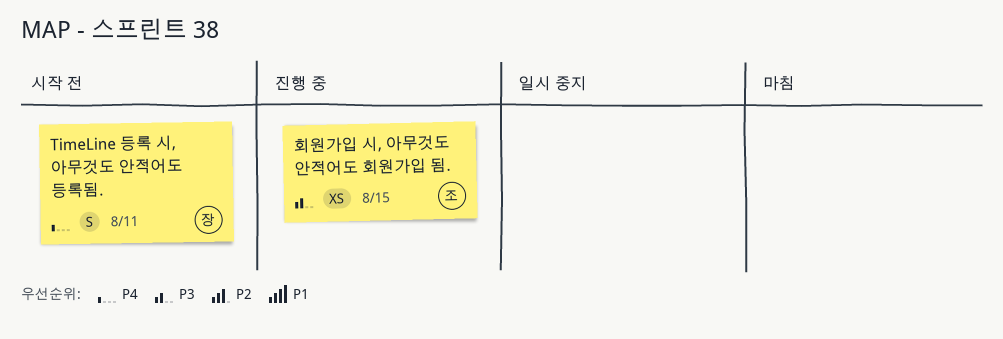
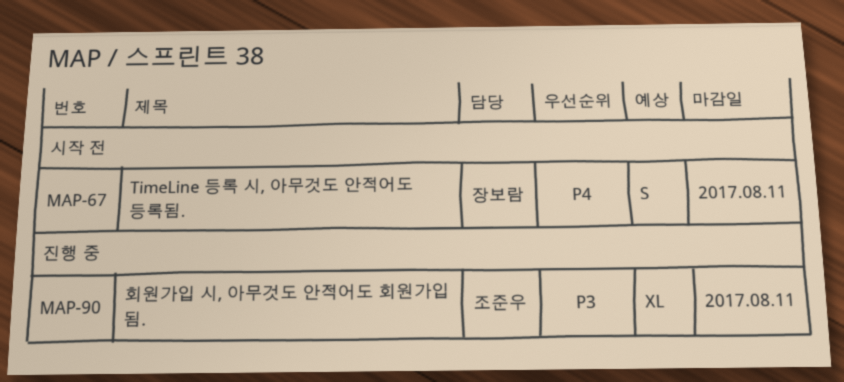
회원가입 시, 아무것도 안적어도 회원가입 됨., estimate: XS -> XL
회원가입 시, 아무것도 안적어도 회원가입 됨., due: Aug 15 -> Aug 11

